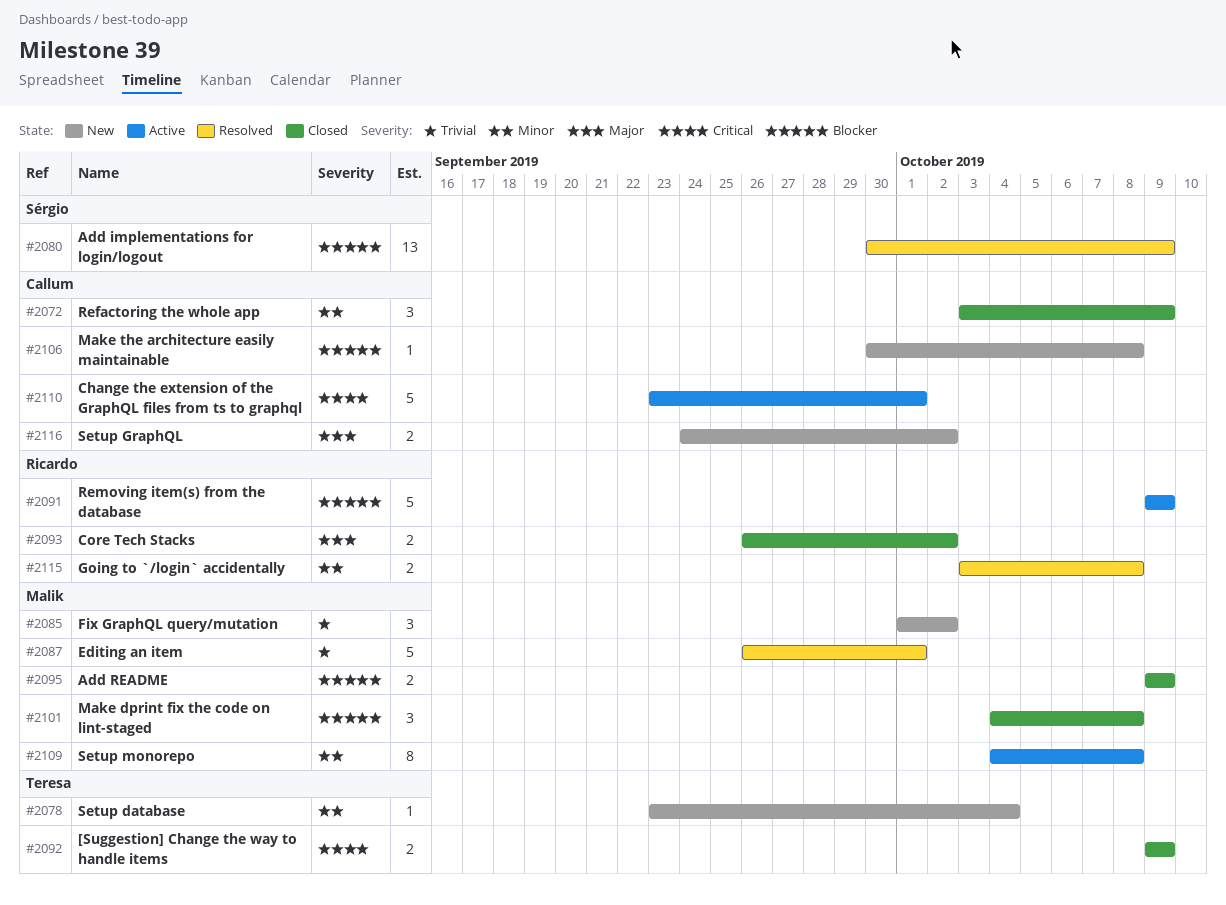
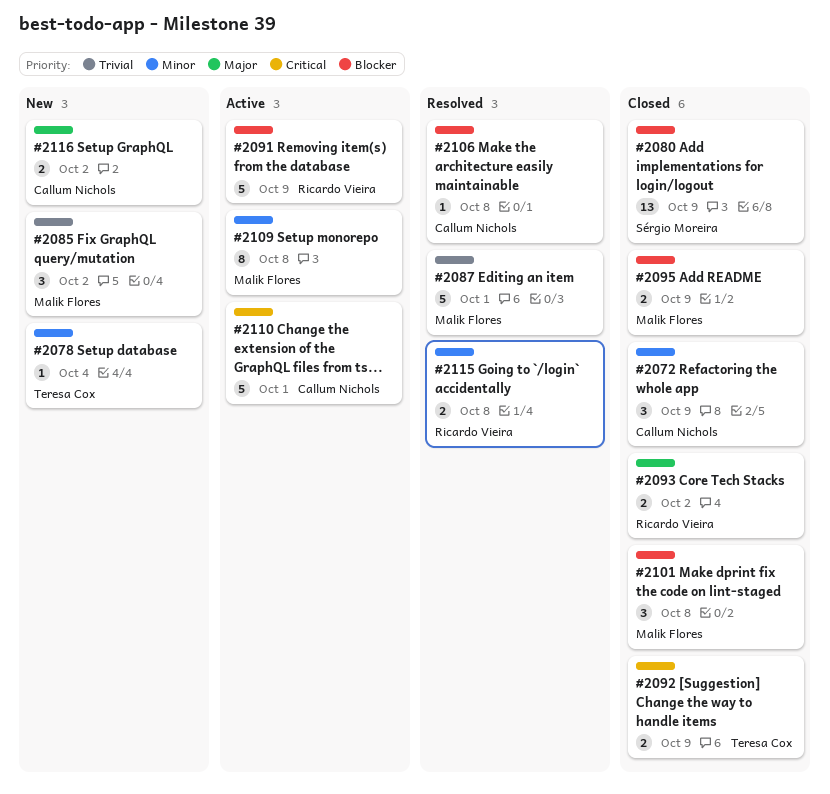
#2080, status: Resolved -> Closed
#2106, status: New -> Resolved

